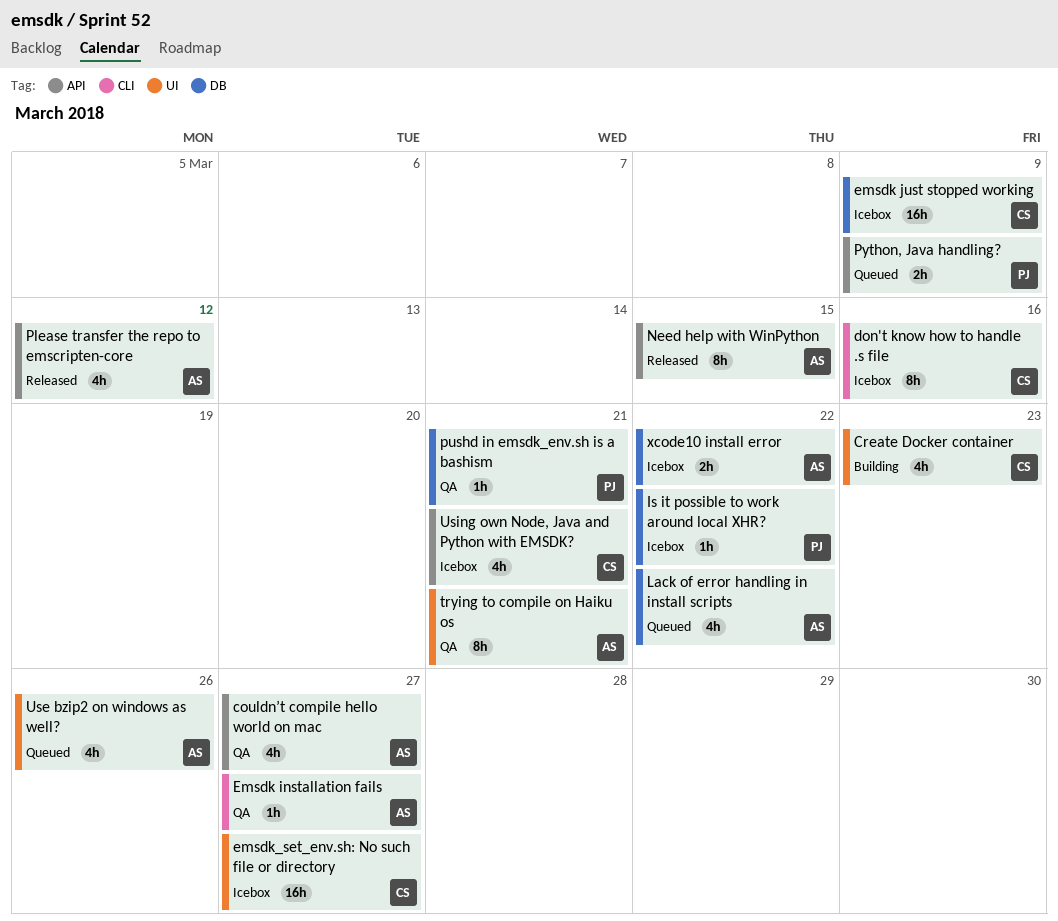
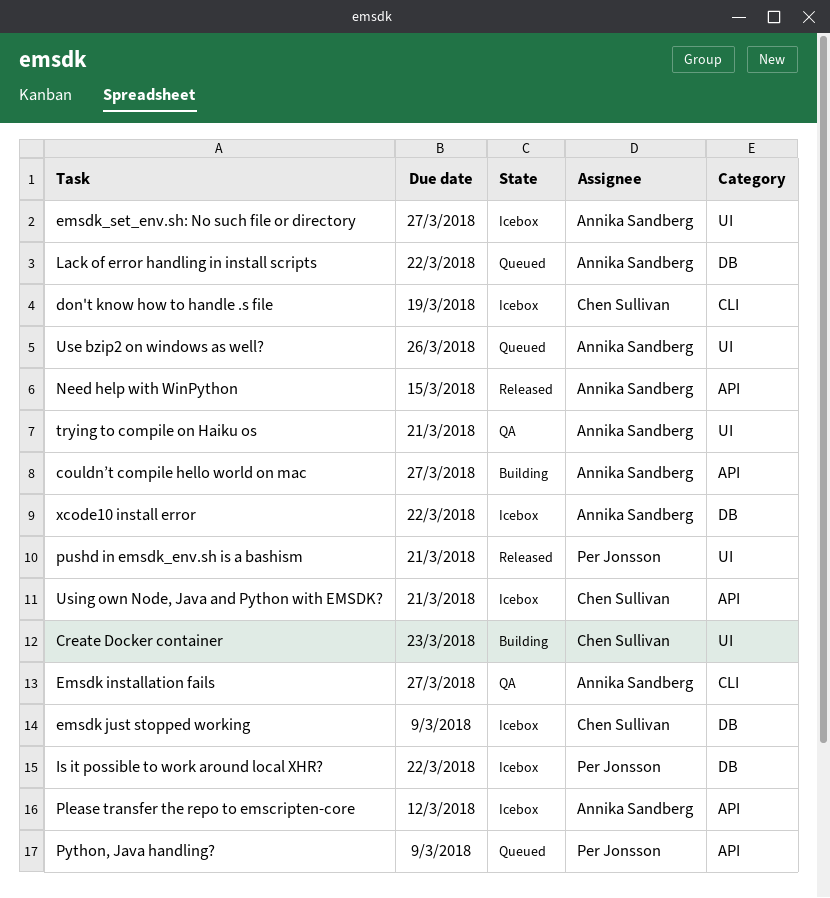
couldn’t compile hello world on mac, status: QA -> Building
don't know how to handle .s file, due: Mar 16 -> Mar 19
emsdk_set_env.sh: No such file or directory, owner: Chen Sullivan -> Annika Sandberg
Please transfer the repo to emscripten-core, status: Released -> Icebox
pushd in emsdk_env.sh is a bashism, status: QA -> Released
pushd in emsdk_env.sh is a bashism, label: DB -> UI

